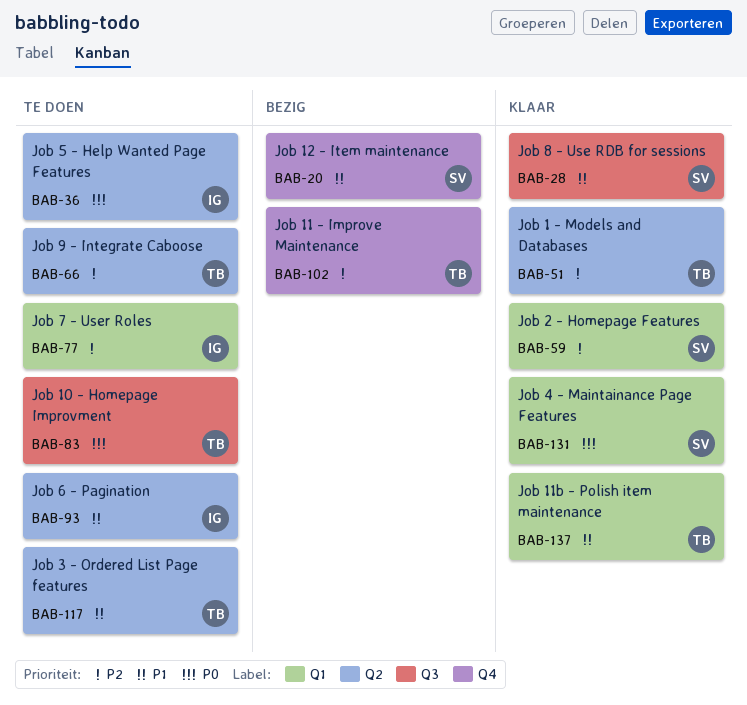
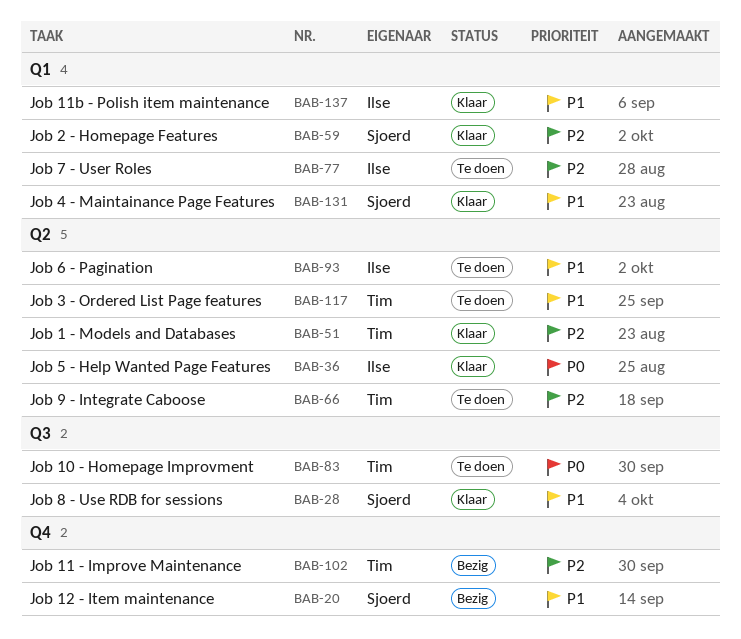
BAB-36, status: Te doen -> Klaar
BAB-131, priority: P0 -> P1
BAB-137, owner: Tim -> Ilse

